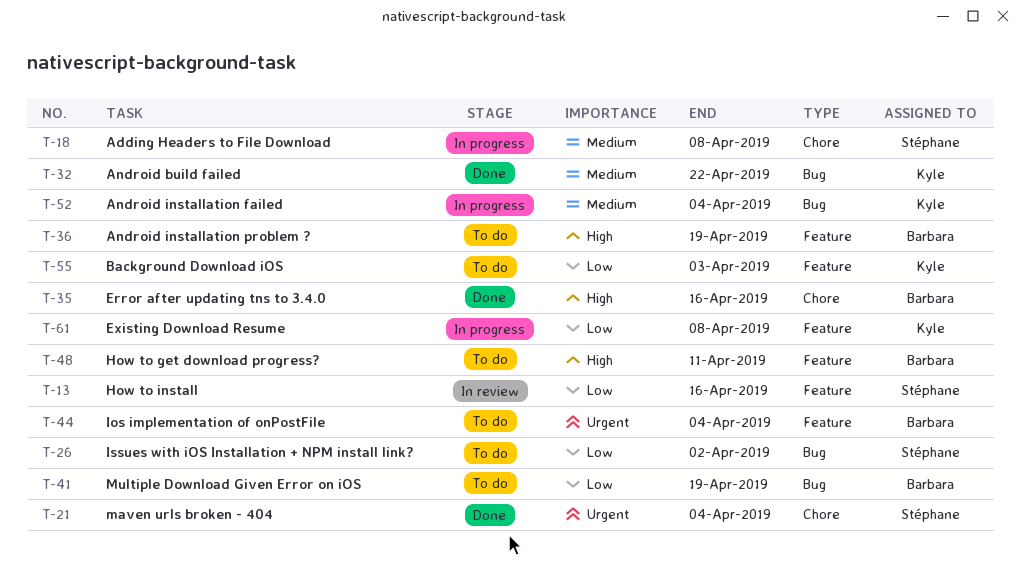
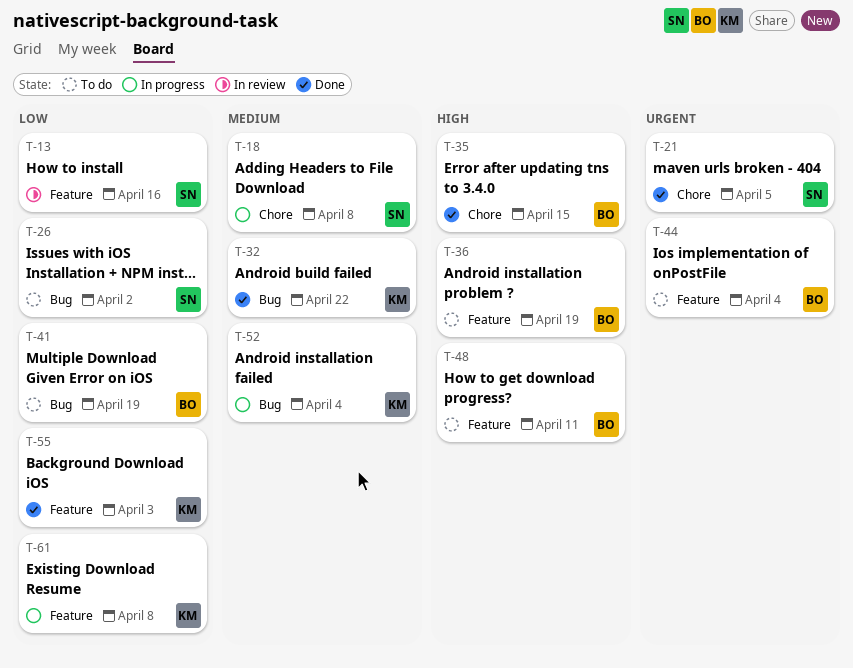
T-21, due: Apr 4 -> Apr 5
T-35, due: Apr 16 -> Apr 15
T-55, status: To do -> Done

